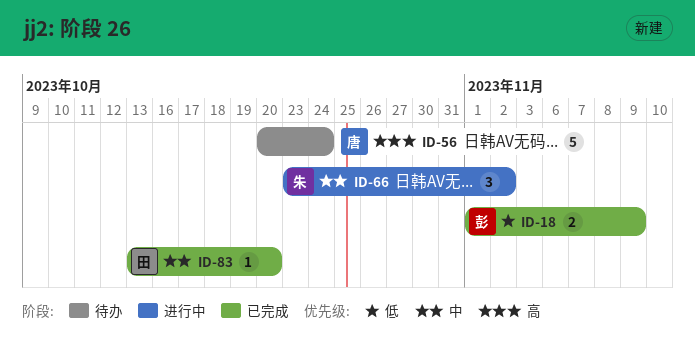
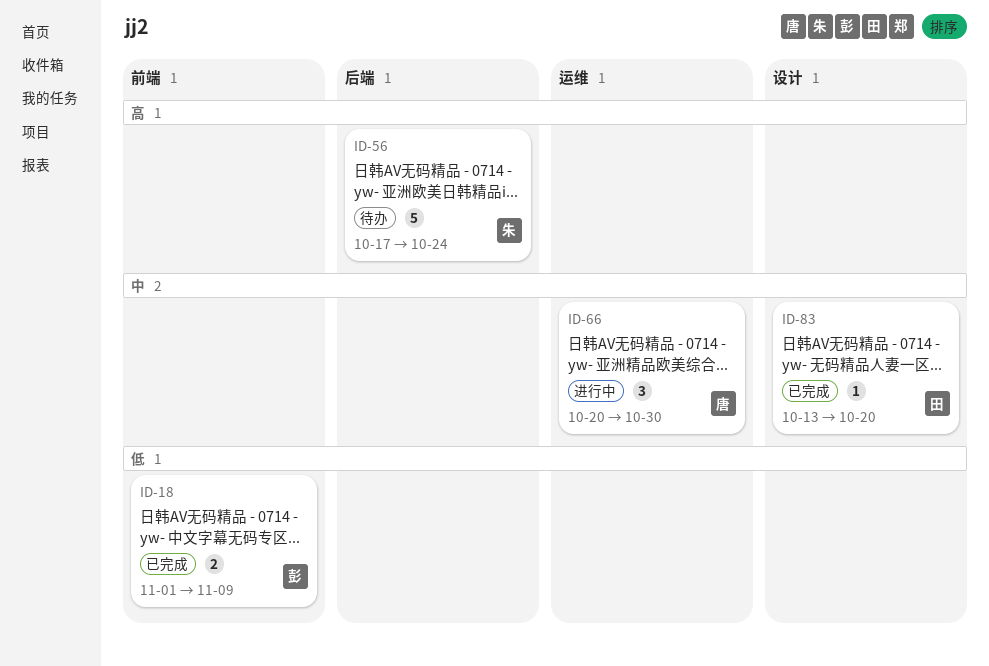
ID-56, owner: 唐 -> 朱
ID-56, start: Oct 20 -> Oct 17
ID-66, owner: 朱 -> 唐
ID-66, start: Oct 23 -> Oct 20
ID-66, due: Nov 2 -> Oct 30

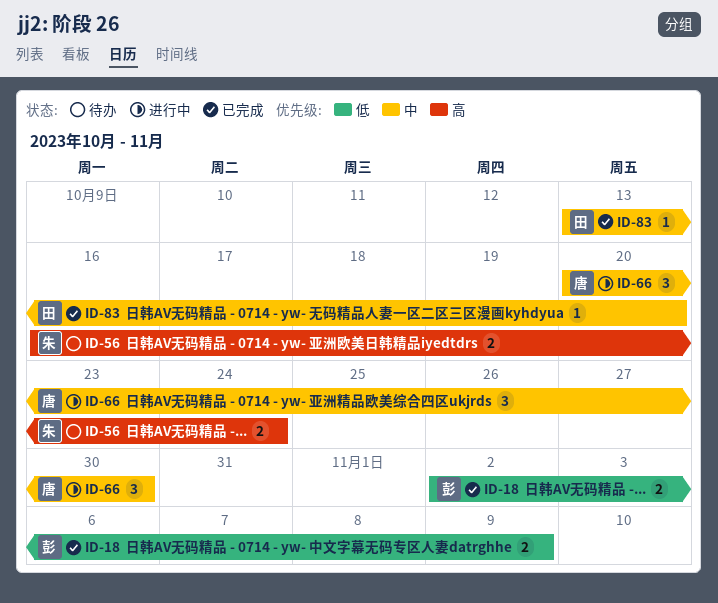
ID-18, start: Nov 1 -> Nov 2
ID-56, estimate: 5 -> 2
ID-56, start: Oct 17 -> Oct 16

